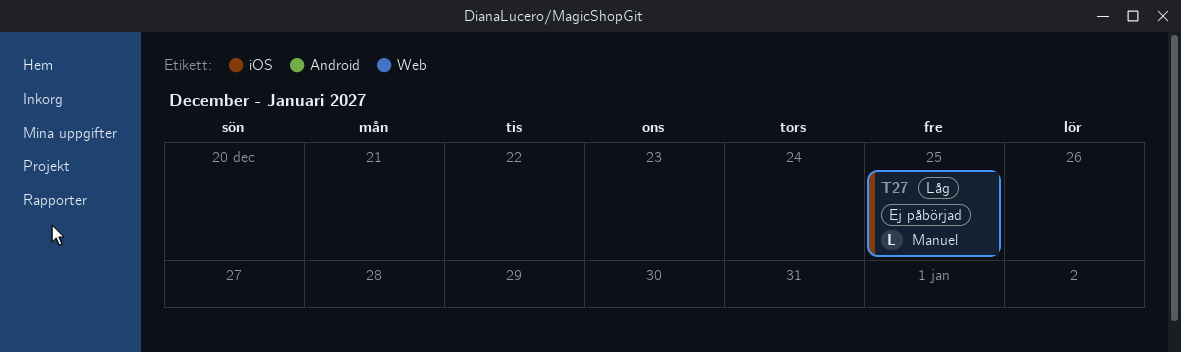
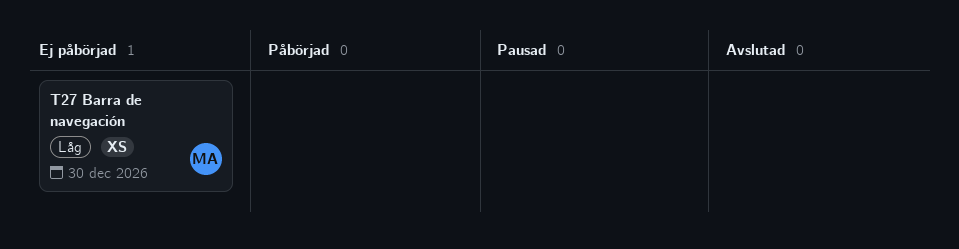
T27, estimate: L -> XS
T27, due: Dec 25 -> Dec 30

